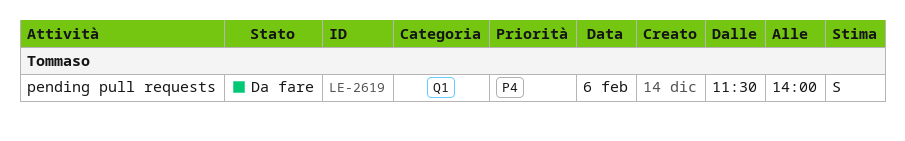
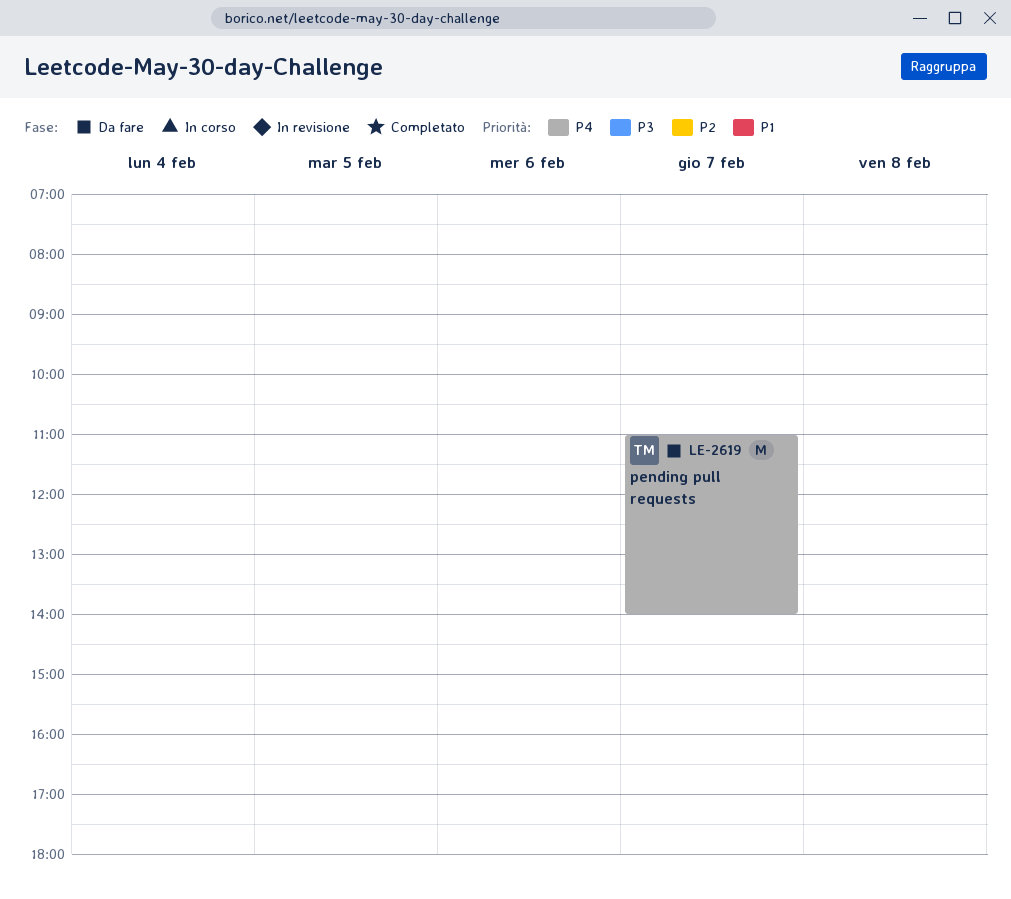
LE-2619, estimate: S -> M
LE-2619, day: Feb 6 -> Feb 7
LE-2619, begins: 11:30 -> 11:00

